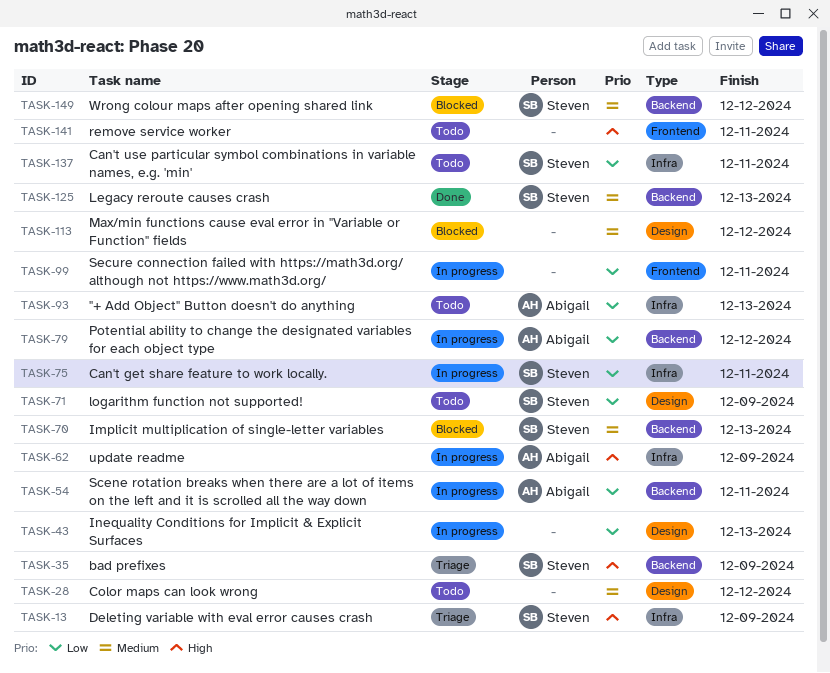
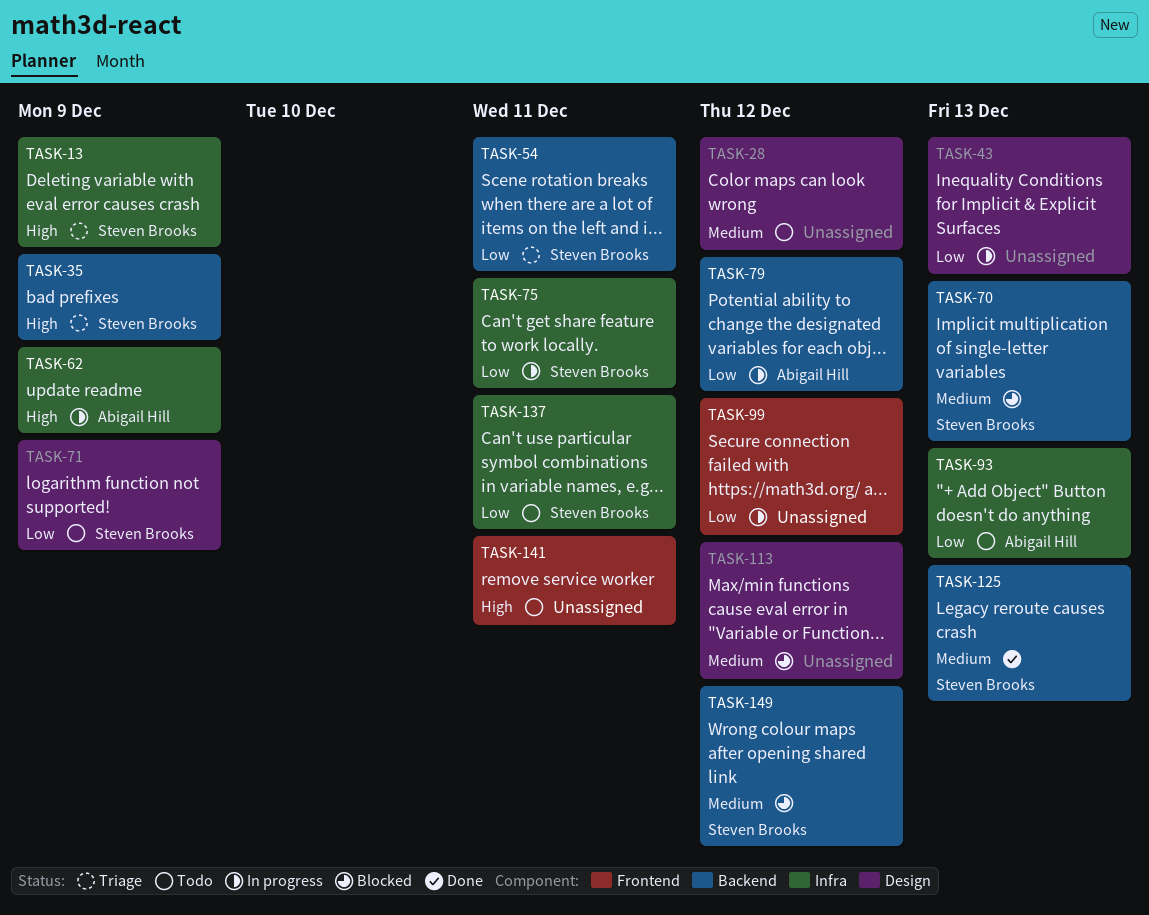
TASK-54, status: In progress -> Triage
TASK-54, owner: Abigail Hill -> Steven Brooks
TASK-99, due: Dec 11 -> Dec 12

